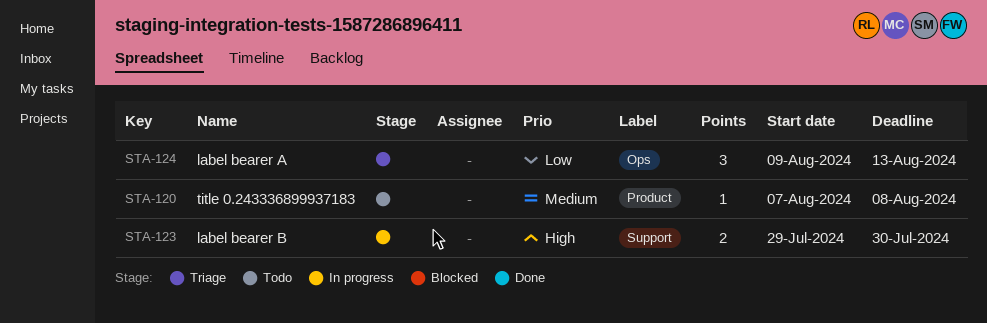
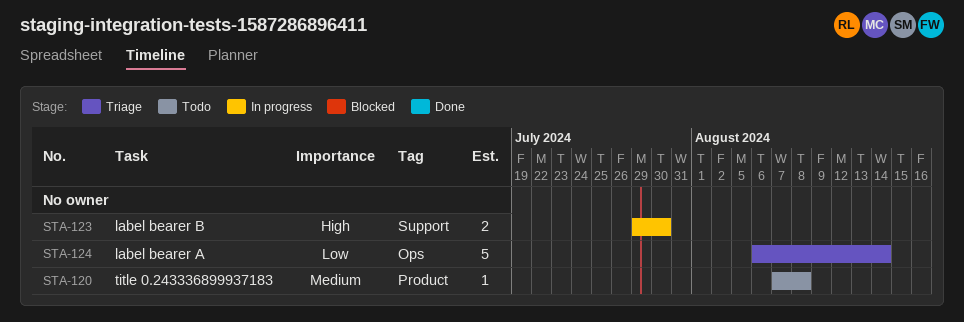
STA-124, estimate: 3 -> 5
STA-124, start: Aug 9 -> Aug 6
STA-124, due: Aug 13 -> Aug 14

